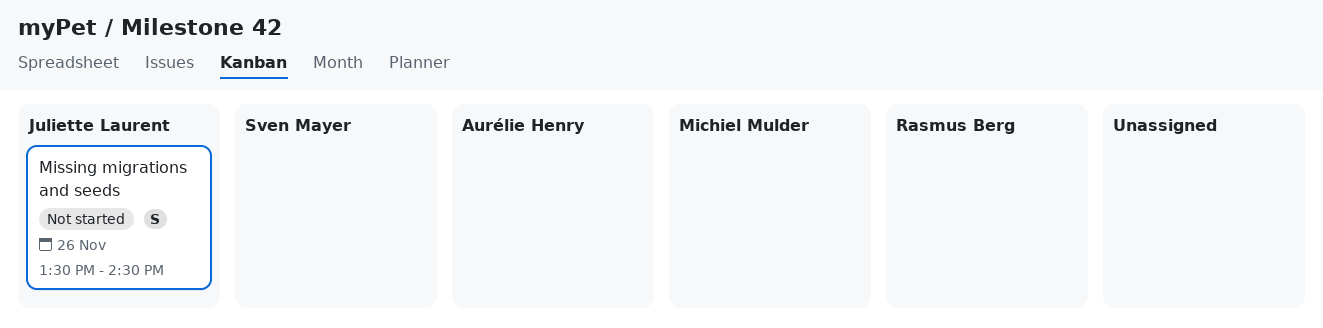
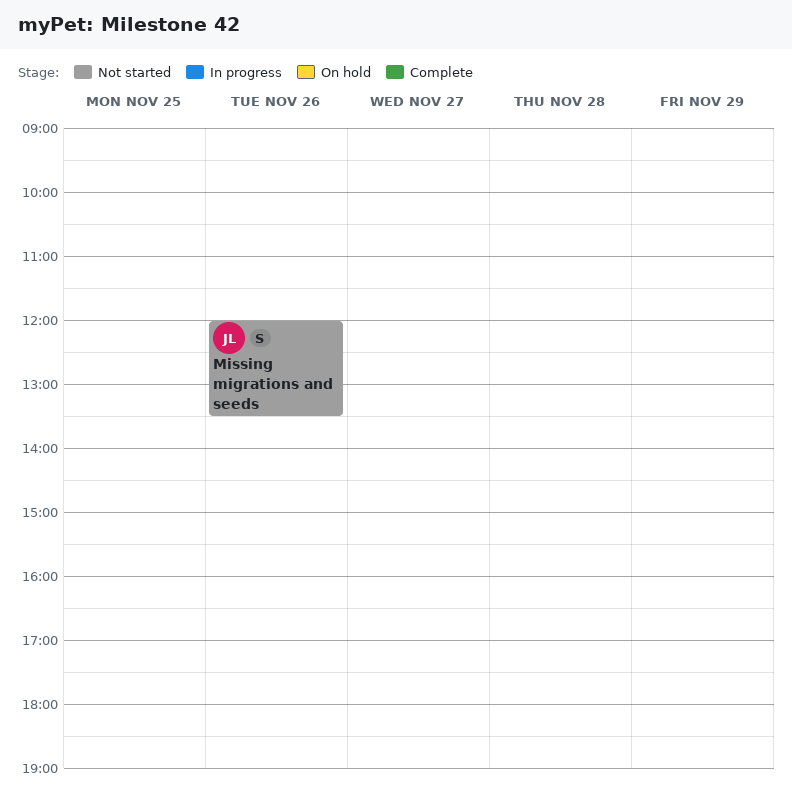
Missing migrations and seeds, begins: 13:30 -> 12:00
Missing migrations and seeds, ends: 14:30 -> 13:30

